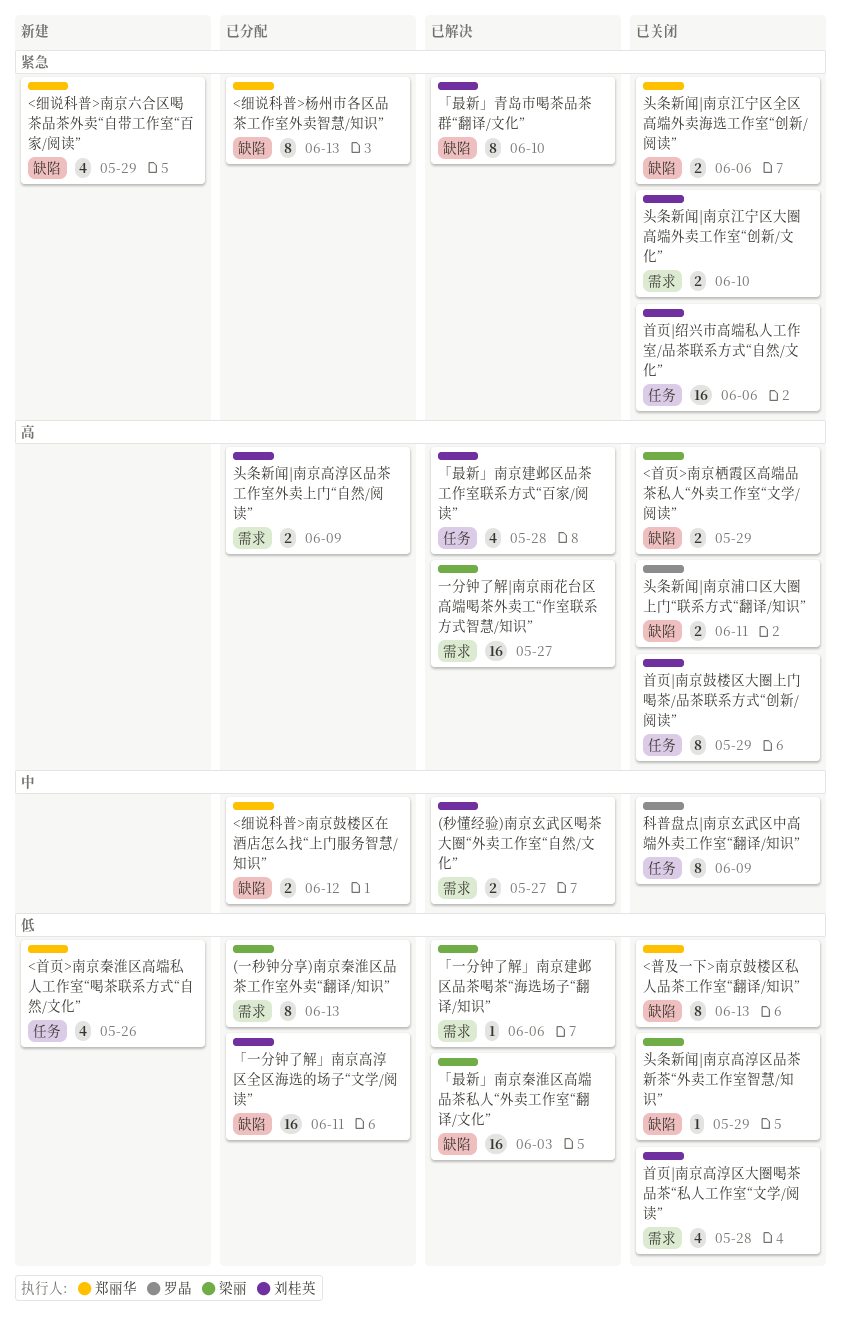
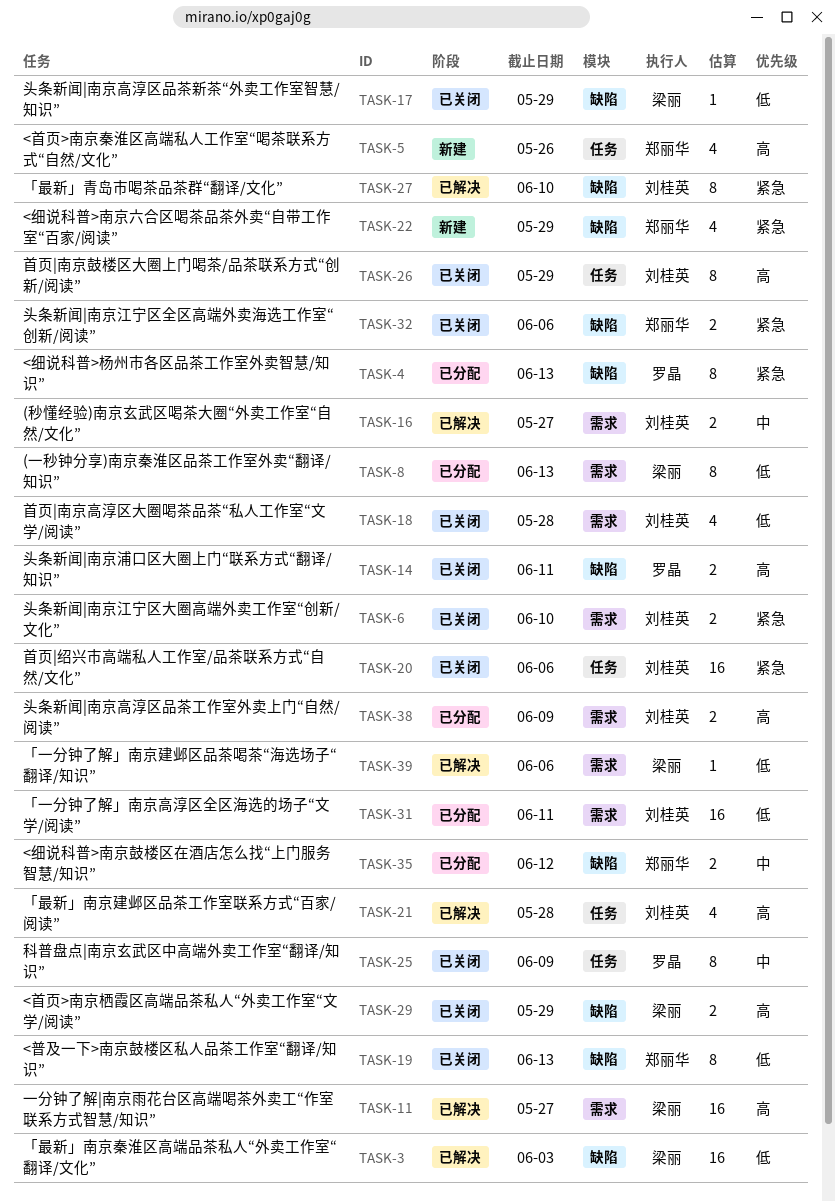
<细说科普>杨州市各区品茶工作室外卖智慧/知识”, owner: 郑丽华 -> 罗晶
<首页>南京秦淮区高端私人工作室“喝茶联系方式“自然/文化”, priority: 低 -> 高
「一分钟了解」南京高淳区全区海选的场子“文学/阅读”, label: 缺陷 -> 需求

